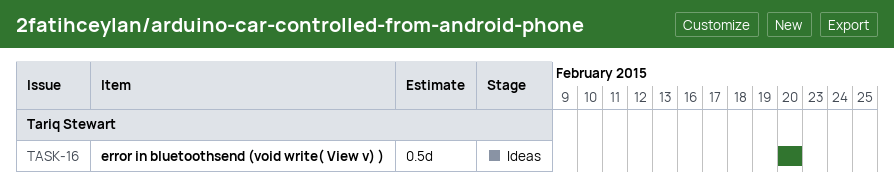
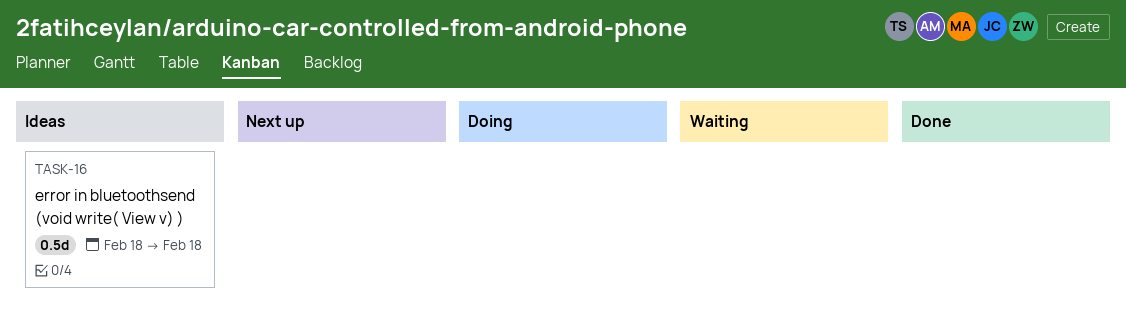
TASK-16, start: Feb 20 -> Feb 18
TASK-16, due: Feb 20 -> Feb 18

